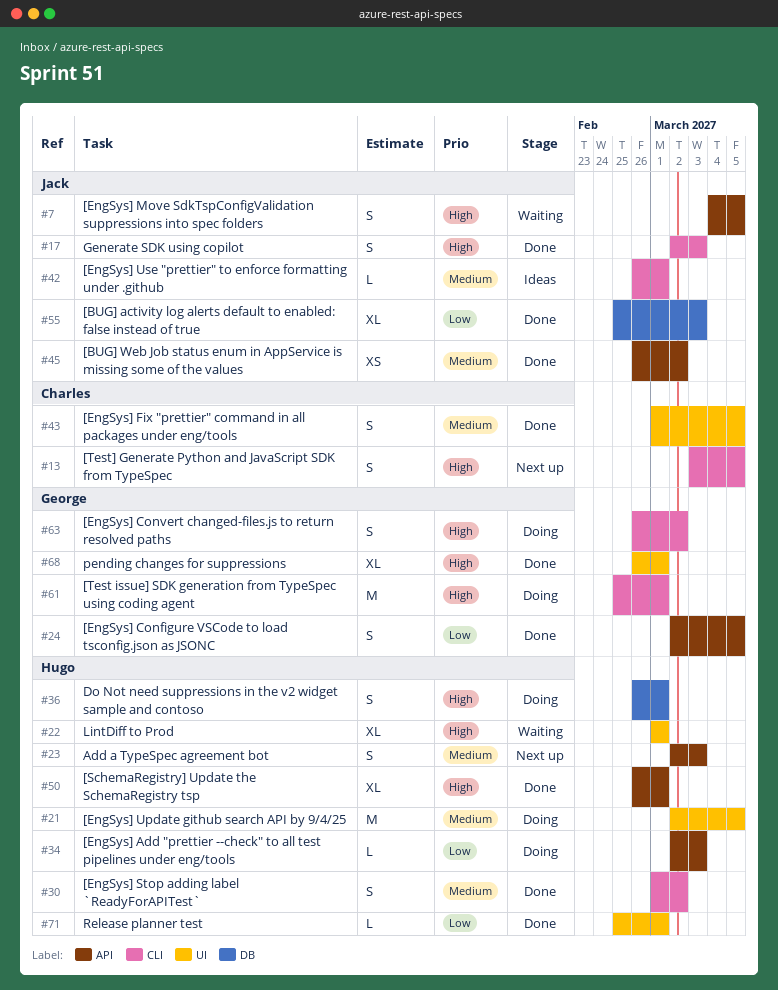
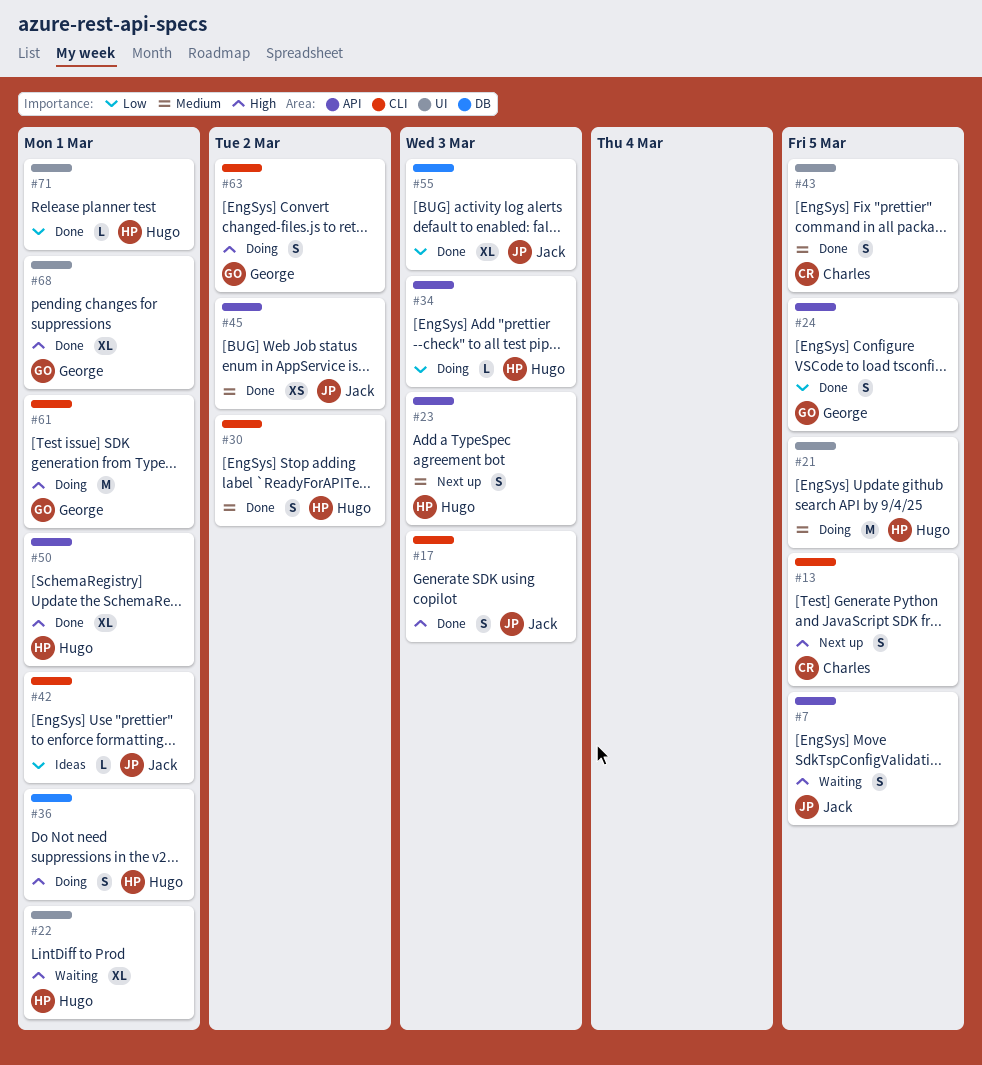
#42, priority: Medium -> Low

